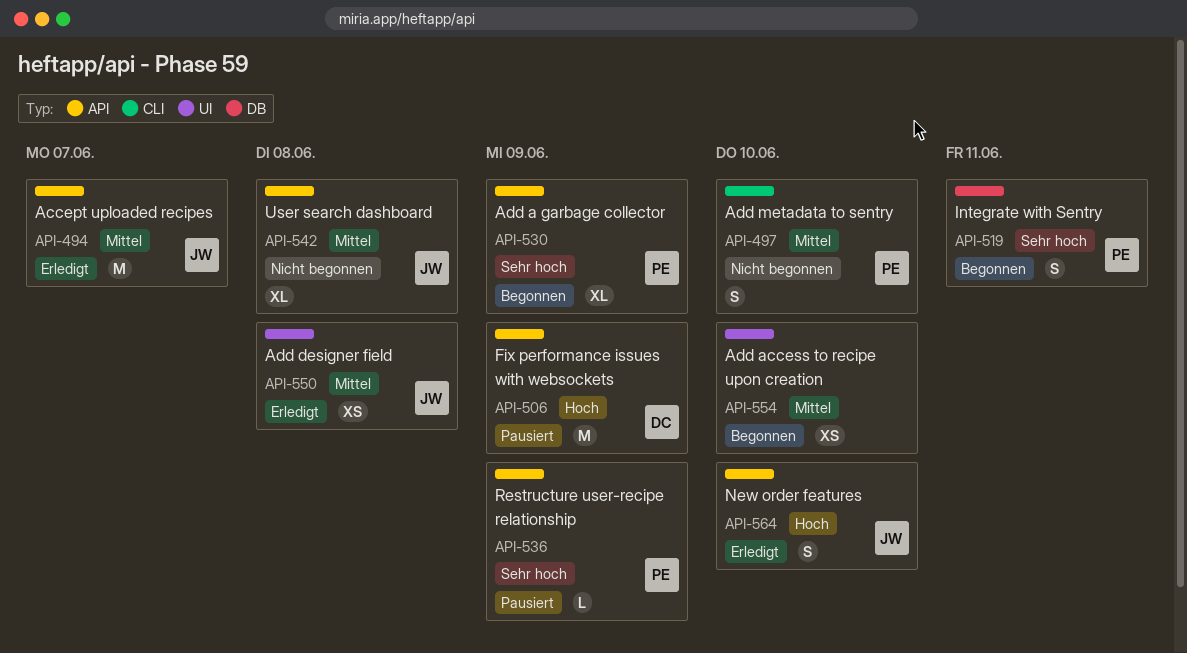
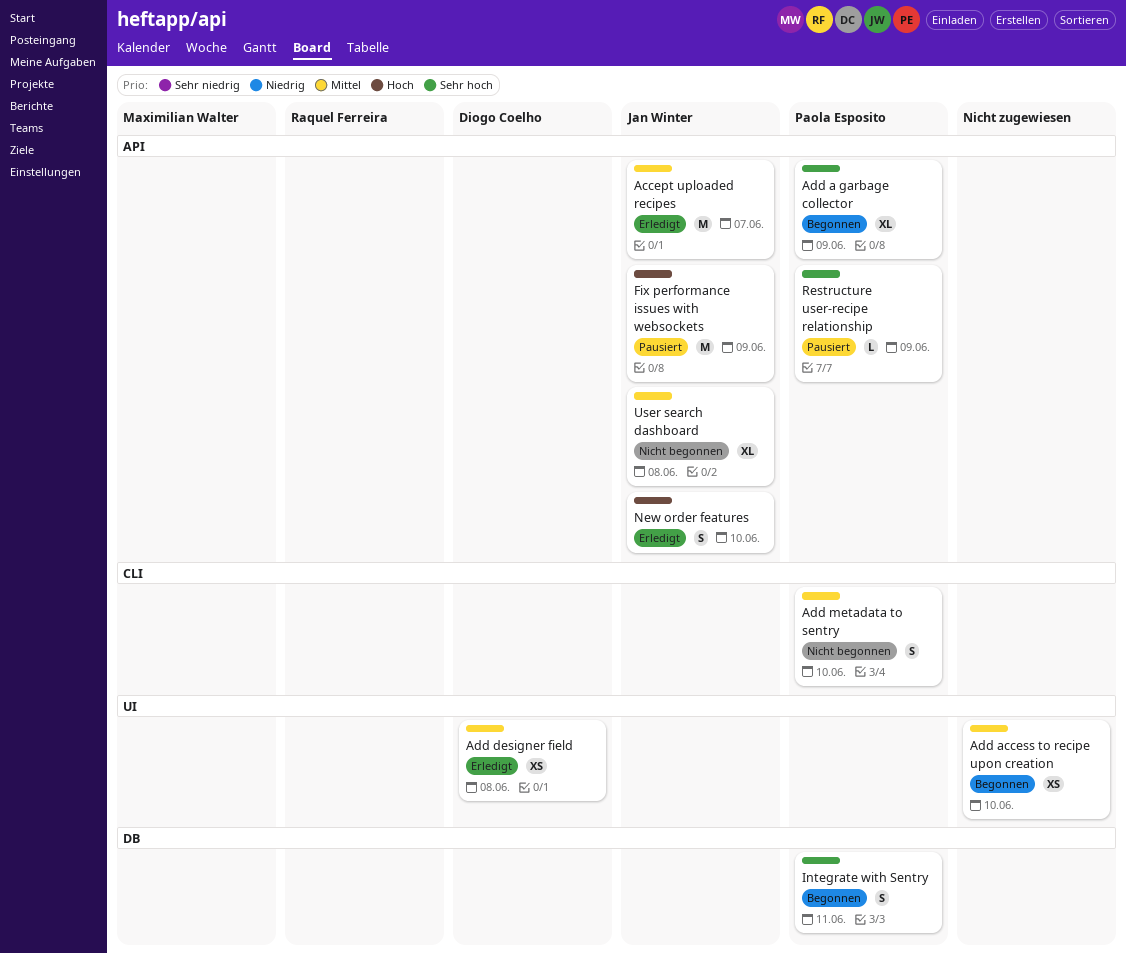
Add designer field, owner: Jan Winter -> Diogo Coelho
Fix performance issues with websockets, owner: Diogo Coelho -> Jan Winter

